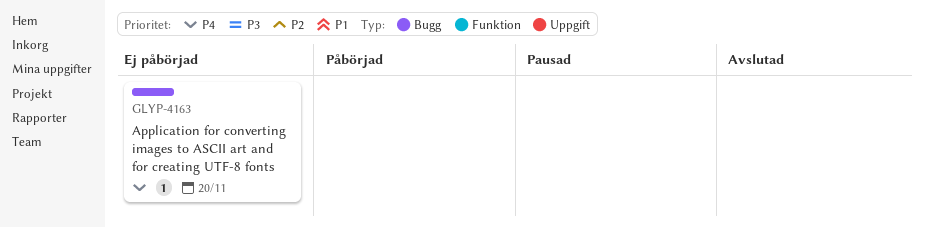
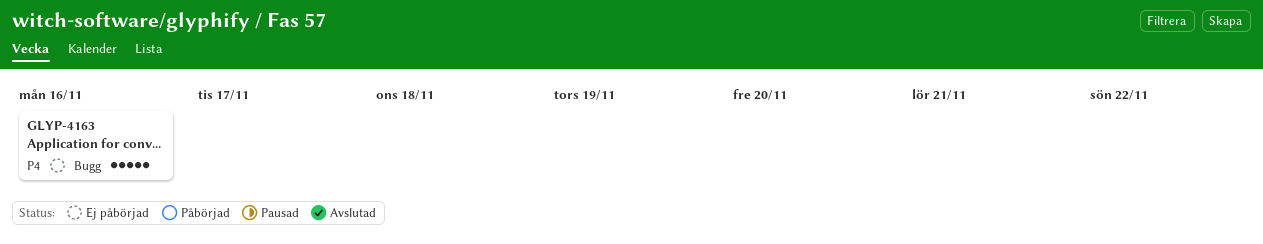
GLYP-4163, estimate: 1 -> 5
GLYP-4163, due: Nov 20 -> Nov 16

